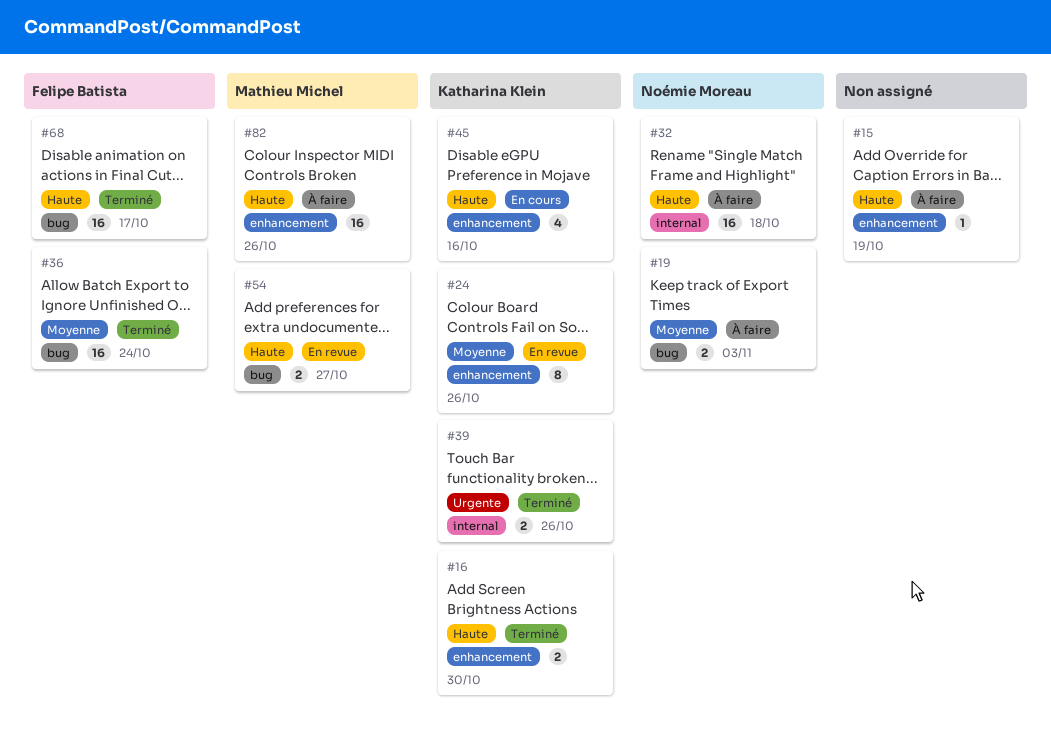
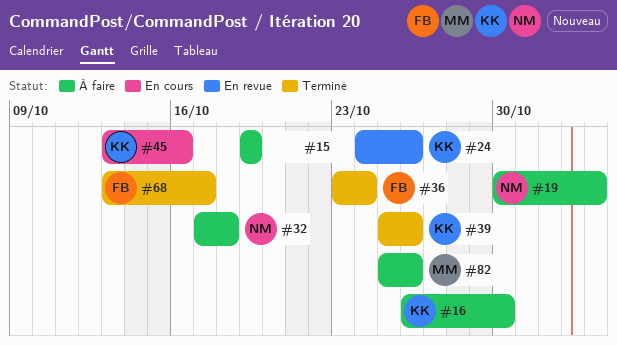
#16, status: Terminé -> À faire
#54: present -> none

